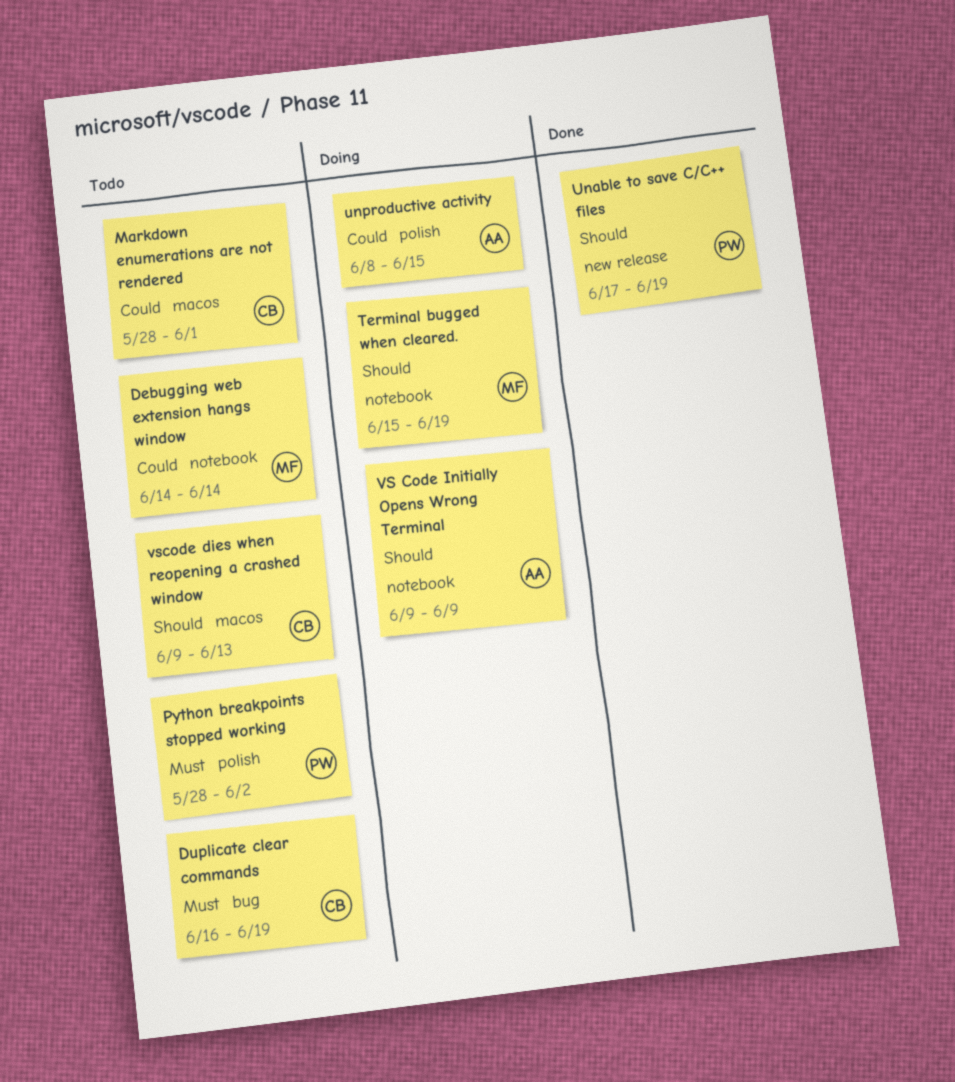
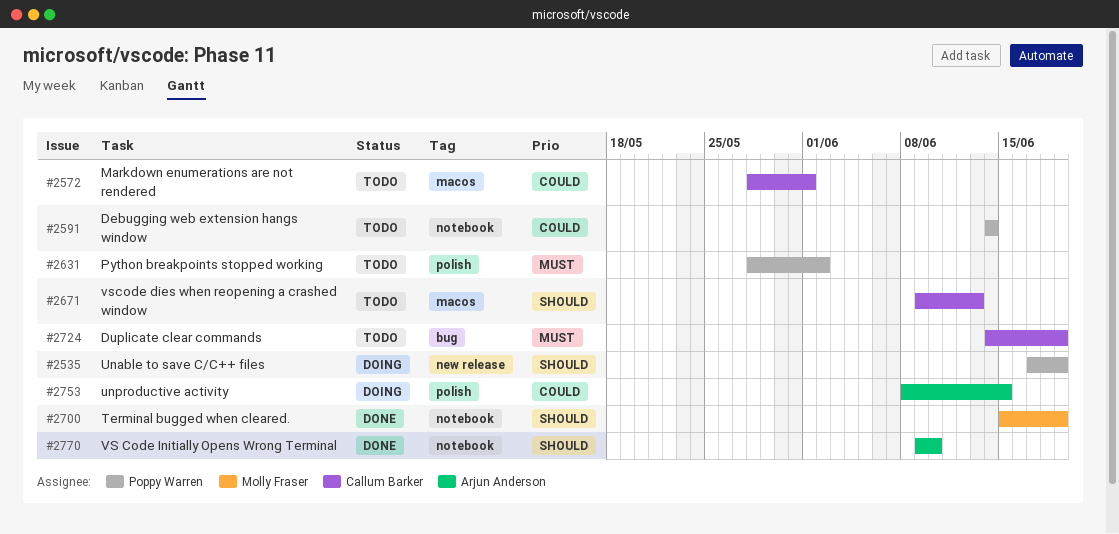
Debugging web extension hangs window, owner: Molly Fraser -> Poppy Warren
Duplicate clear commands, start: Jun 16 -> Jun 14
Terminal bugged when cleared., status: Doing -> Done
Unable to save C/C++ files, status: Done -> Doing
VS Code Initially Opens Wrong Terminal, status: Doing -> Done
VS Code Initially Opens Wrong Terminal, due: Jun 9 -> Jun 10

